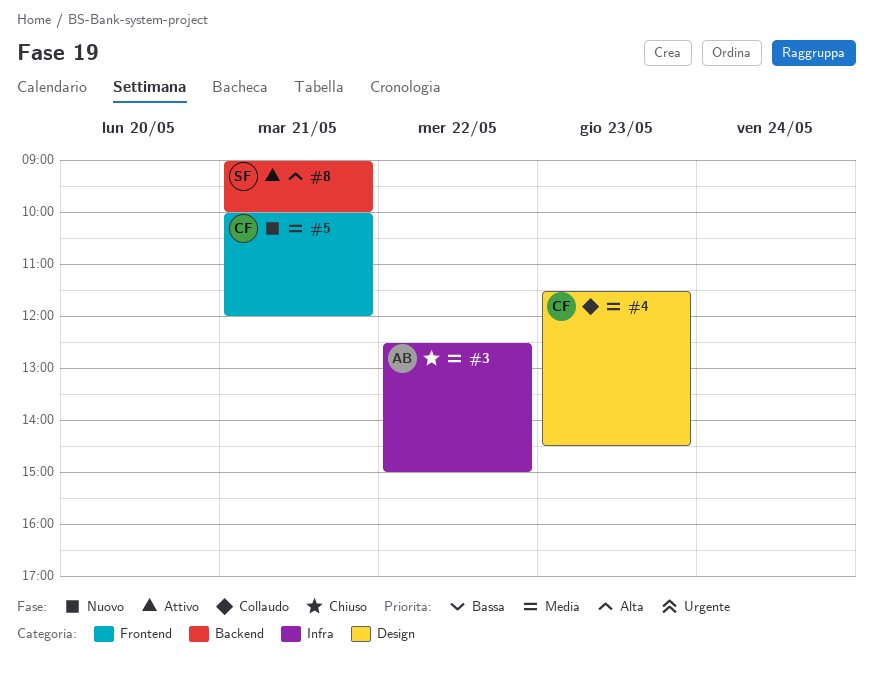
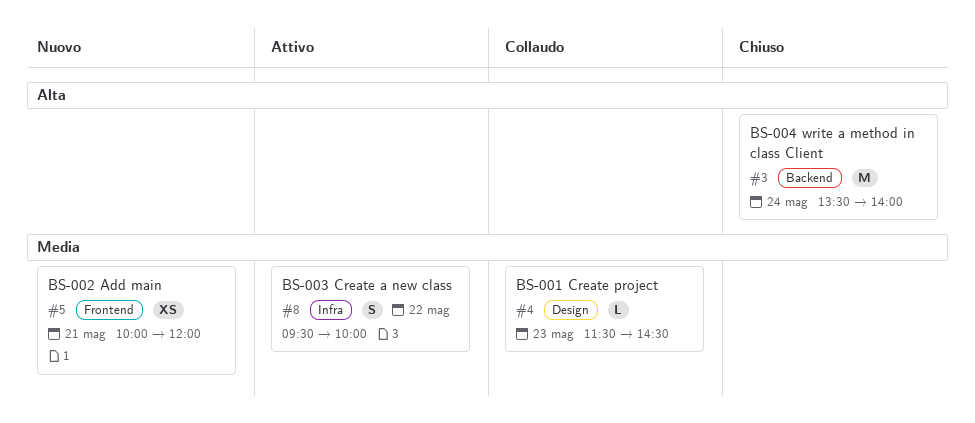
#3, priority: Media -> Alta
#3, label: Infra -> Backend
#3, day: May 22 -> May 24
#3, begins: 12:30 -> 13:30
#3, ends: 15:00 -> 14:00
#8, priority: Alta -> Media
#8, label: Backend -> Infra
#8, day: May 21 -> May 22
#8, begins: 09:00 -> 09:30

